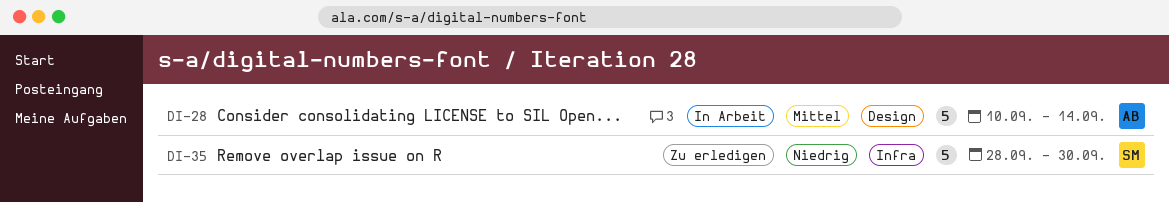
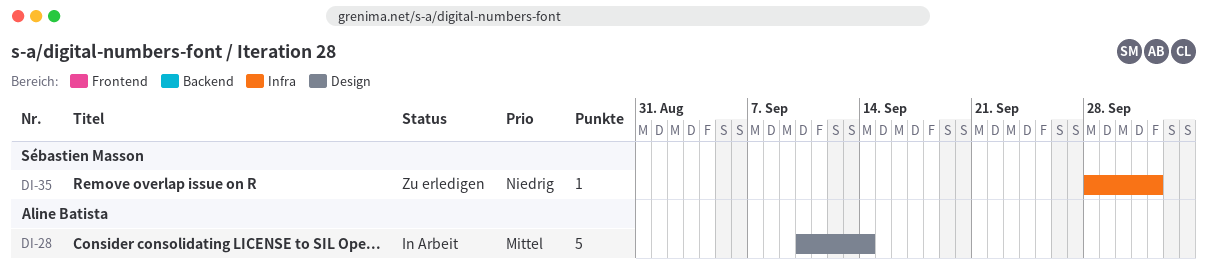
DI-35, estimate: 5 -> 1
DI-35, due: Sep 30 -> Oct 2

